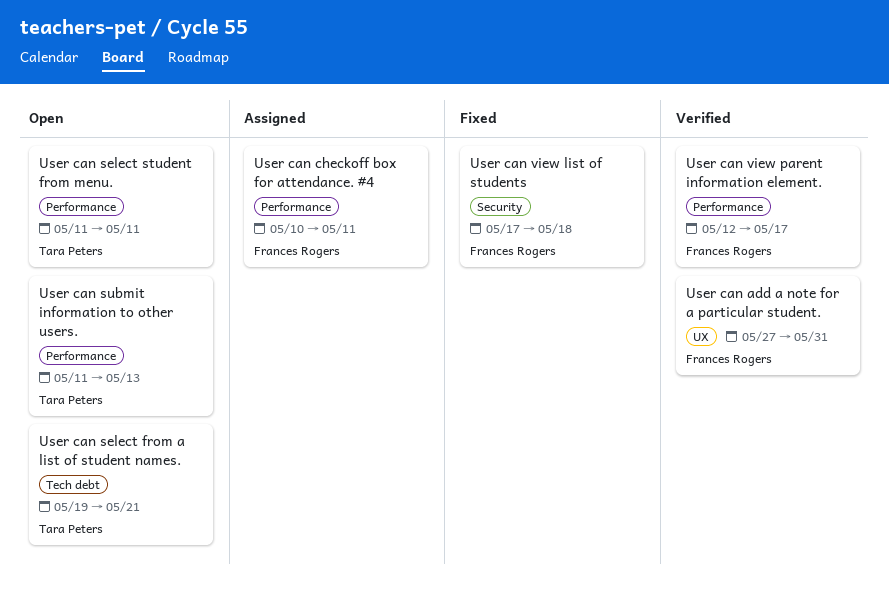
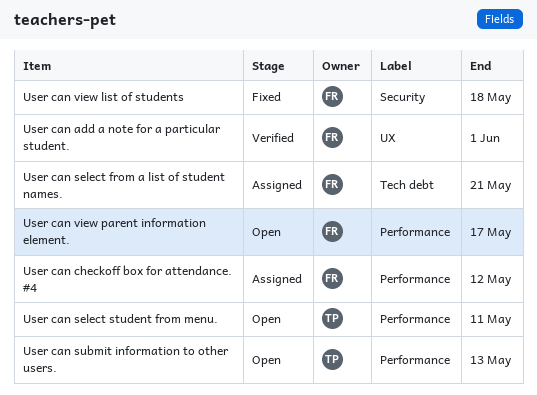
User can add a note for a particular student., due: May 31 -> Jun 1
User can checkoff box for attendance. #4, due: May 11 -> May 12
User can select from a list of student names., status: Open -> Assigned
User can select from a list of student names., owner: Tara Peters -> Frances Rogers
User can view parent information element., status: Verified -> Open

